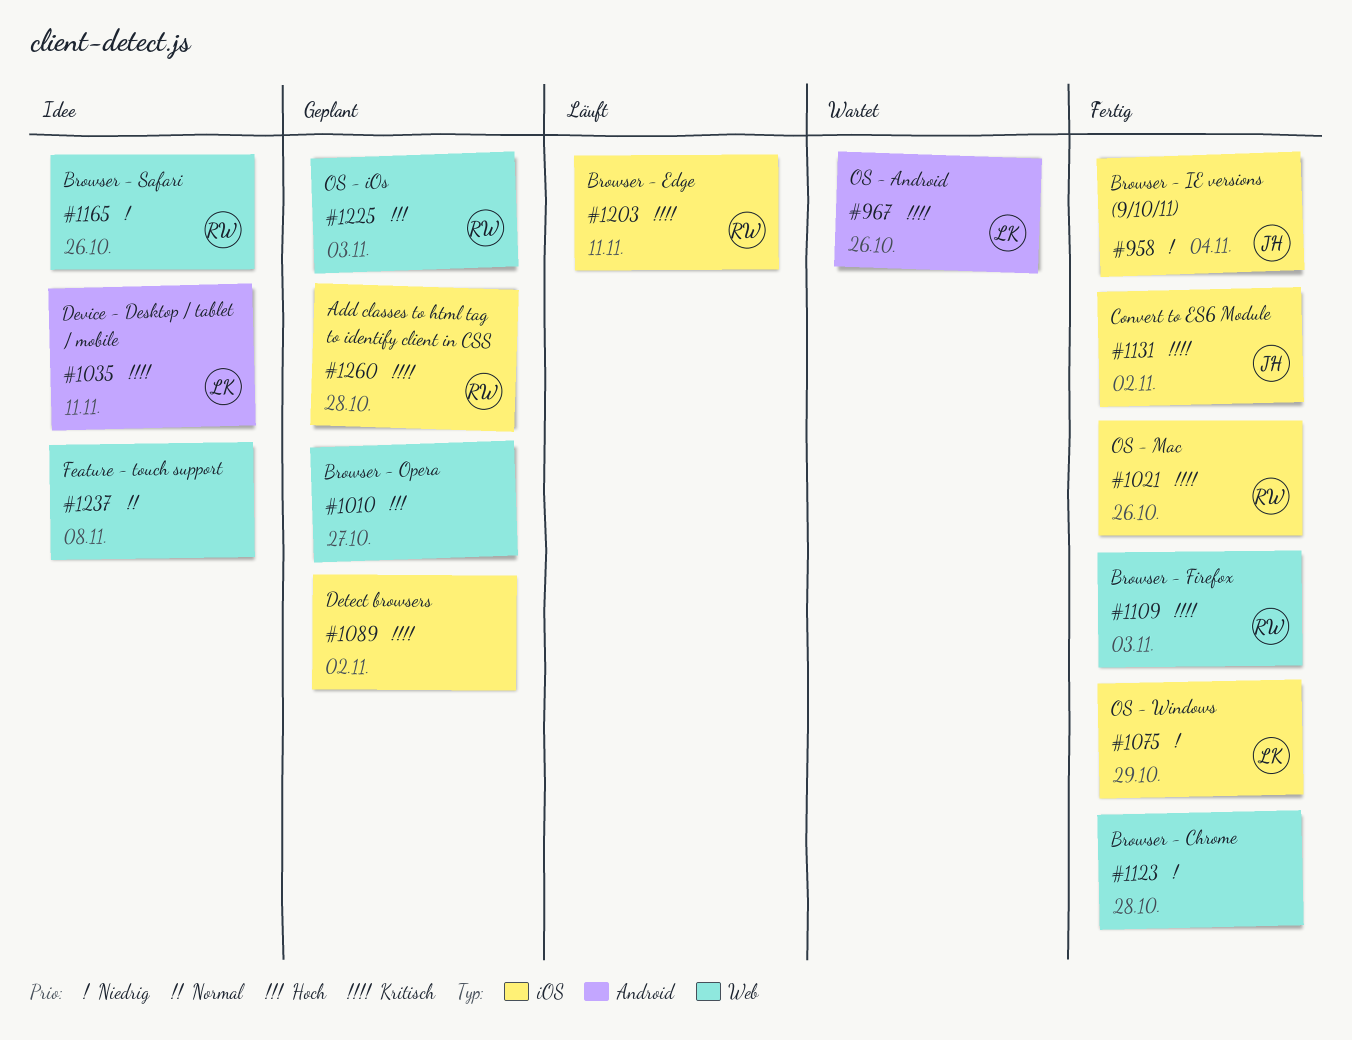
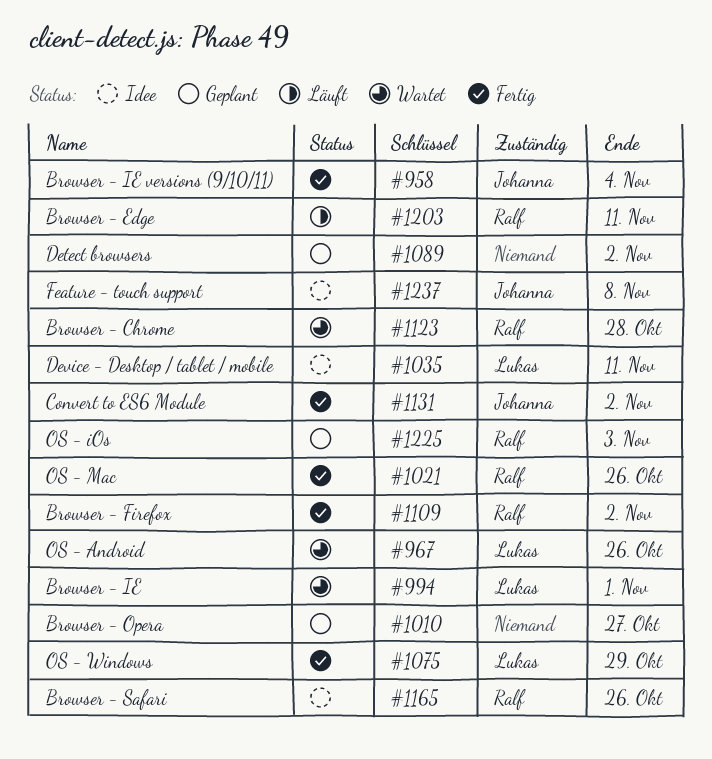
#994: none -> present
#1109, due: Nov 3 -> Nov 2
#1123, status: Fertig -> Wartet
#1123, owner: none -> Ralf
#1237, owner: none -> Johanna
#1260: present -> none

